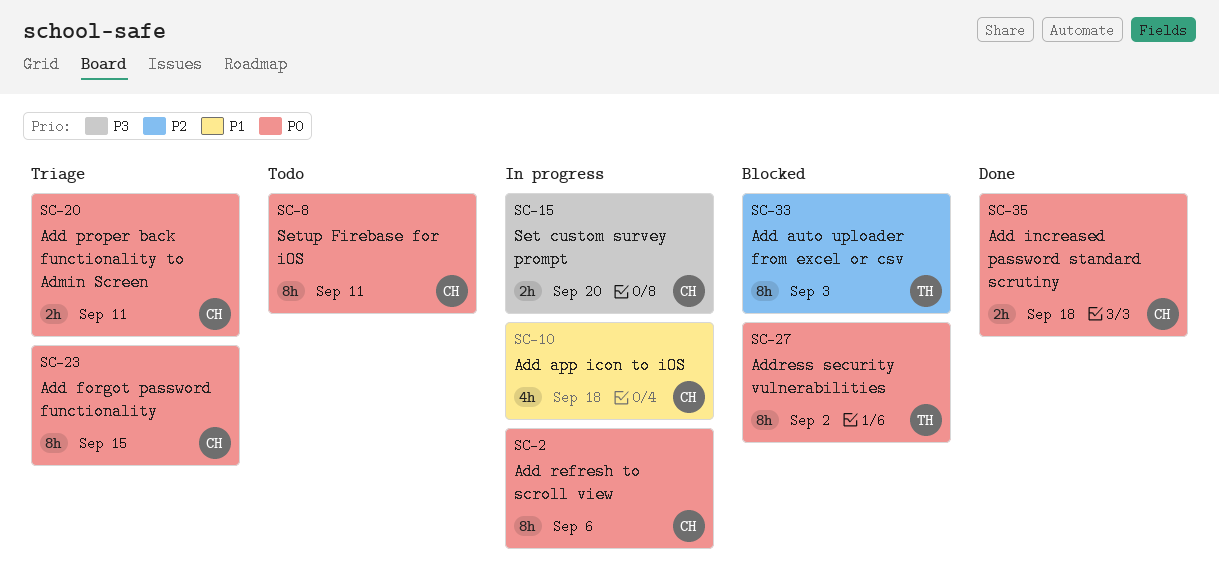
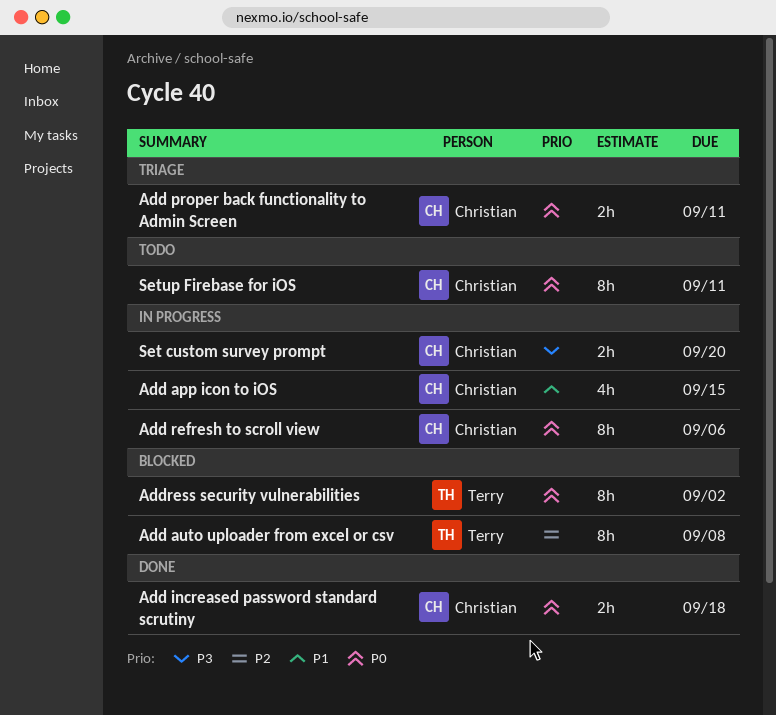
Add app icon to iOS, due: Sep 18 -> Sep 15
Add auto uploader from excel or csv, due: Sep 3 -> Sep 8
Add forgot password functionality: present -> none

